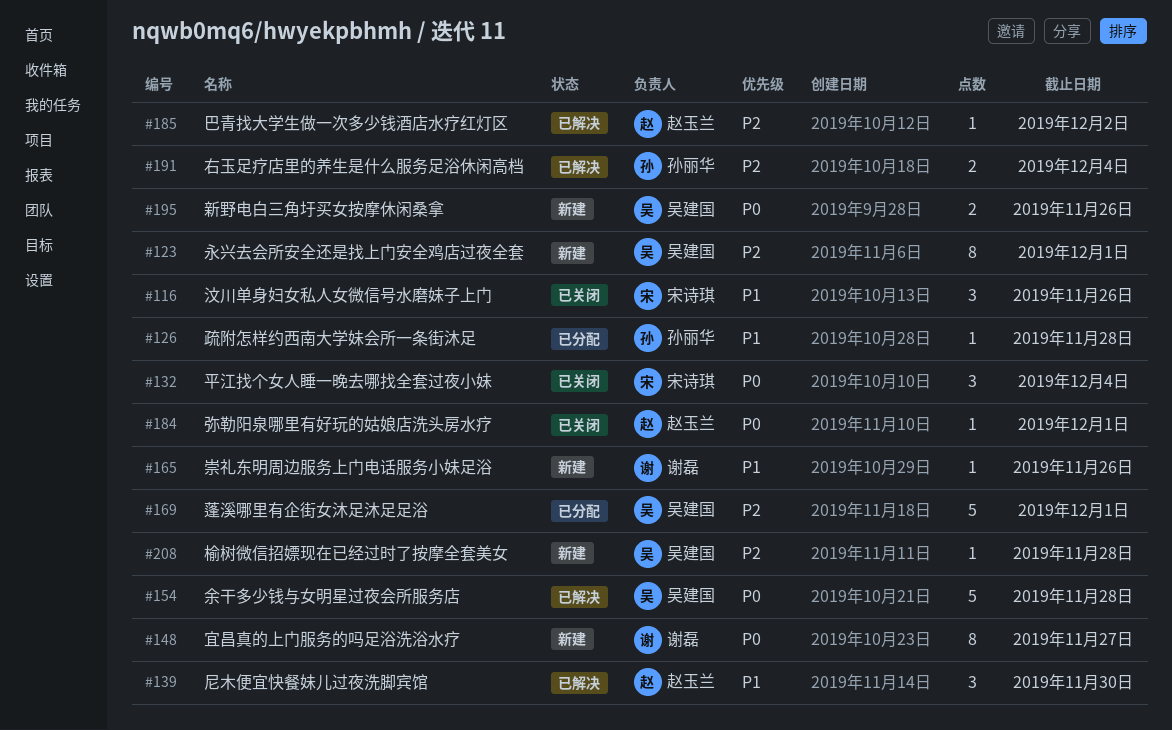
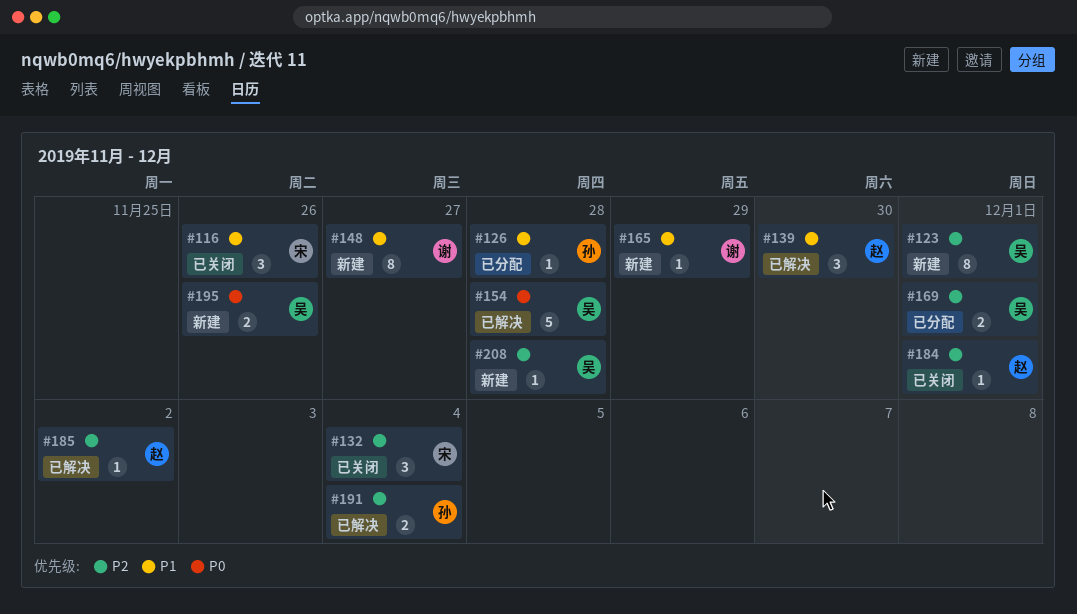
#132, priority: P0 -> P2
#148, priority: P0 -> P1
#165, due: Nov 26 -> Nov 29
#169, estimate: 5 -> 2
#184, priority: P0 -> P2

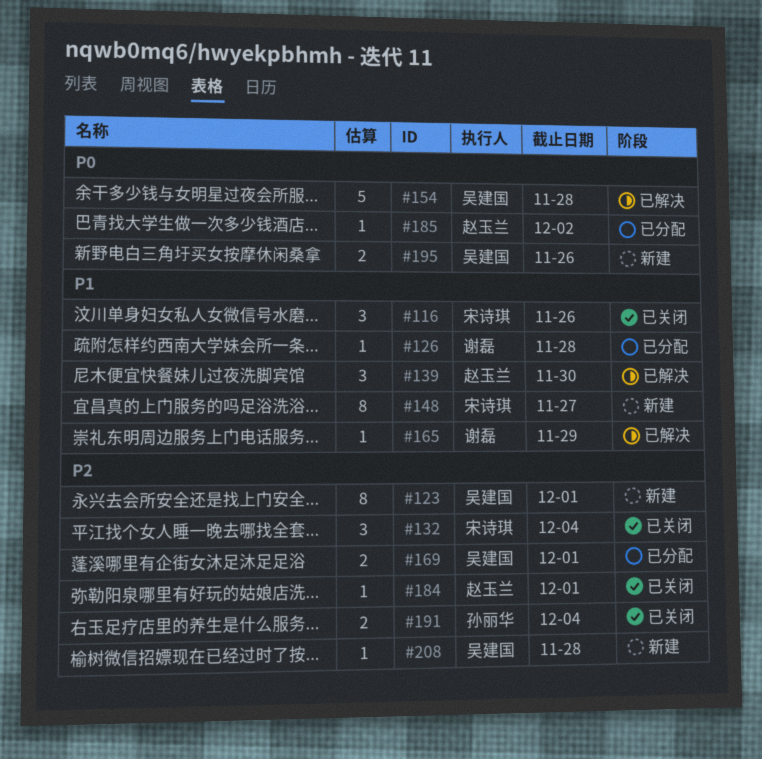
#126, owner: 孙丽华 -> 谢磊
#148, owner: 谢磊 -> 宋诗琪
#165, status: 新建 -> 已解决
#185, status: 已解决 -> 已分配
#185, priority: P2 -> P0
#191, status: 已解决 -> 已关闭

